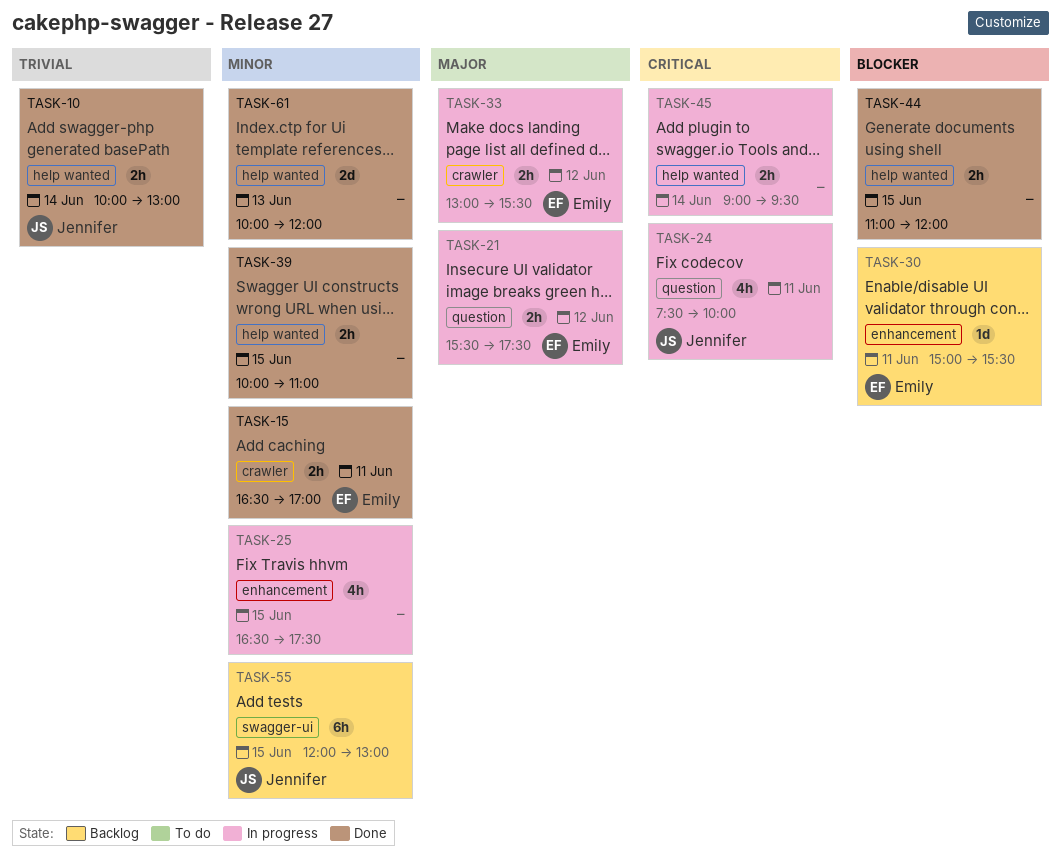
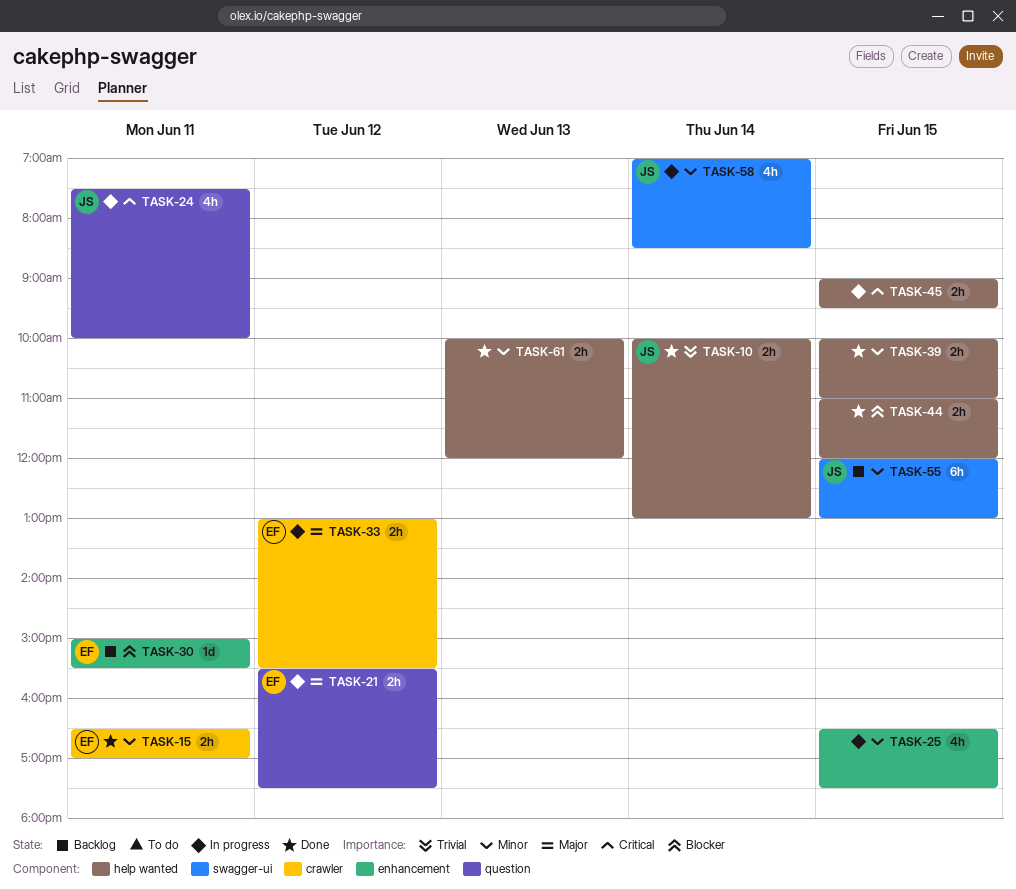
TASK-45, day: Jun 14 -> Jun 15
TASK-58: none -> present
TASK-61, estimate: 2d -> 2h

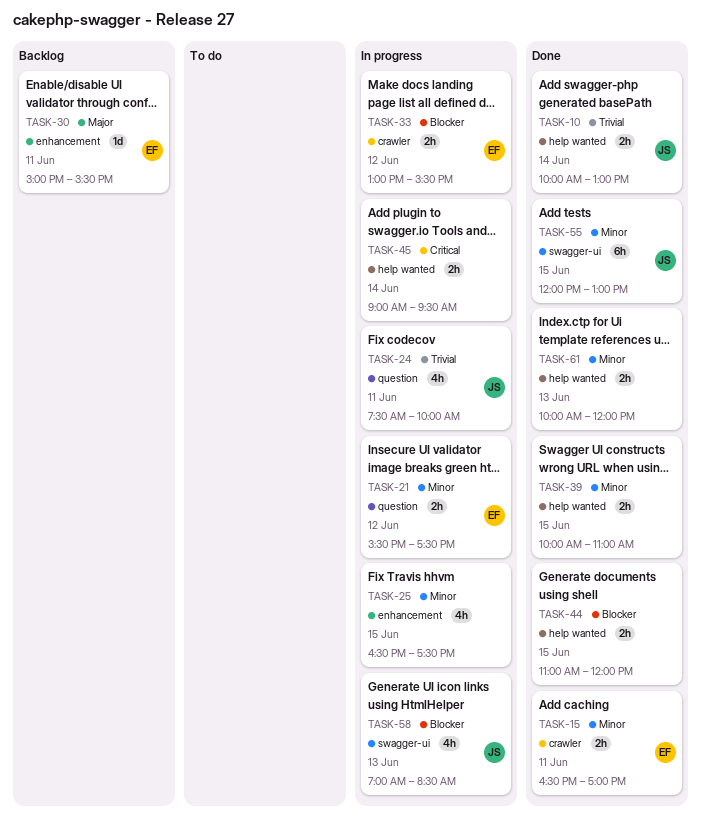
TASK-21, priority: Major -> Minor
TASK-24, priority: Critical -> Trivial
TASK-30, priority: Blocker -> Major
TASK-33, priority: Major -> Blocker
TASK-45, day: Jun 15 -> Jun 14
TASK-55, status: Backlog -> Done
TASK-58, priority: Minor -> Blocker
TASK-58, day: Jun 14 -> Jun 13

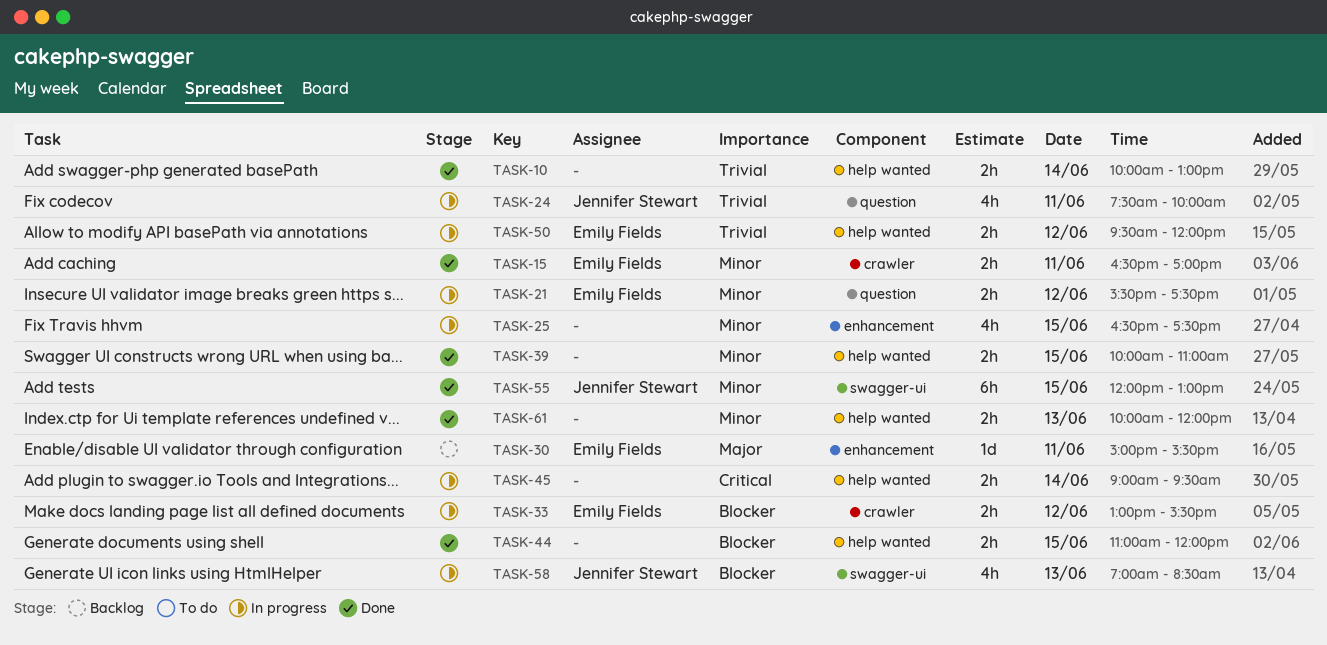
TASK-10, owner: Jennifer Stewart -> none
TASK-50: none -> present

